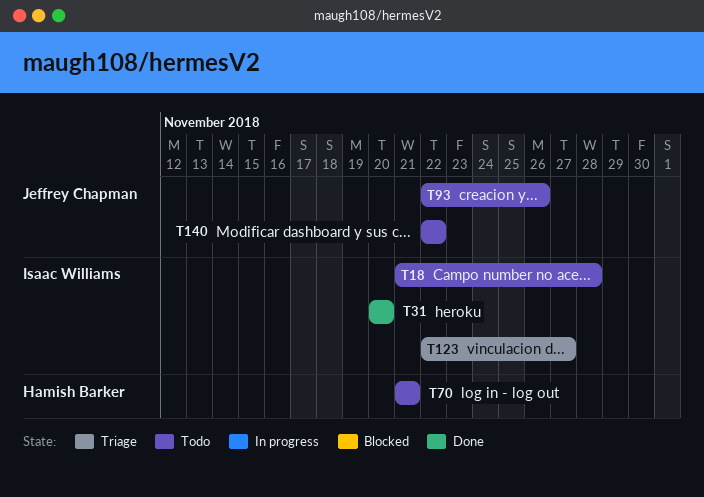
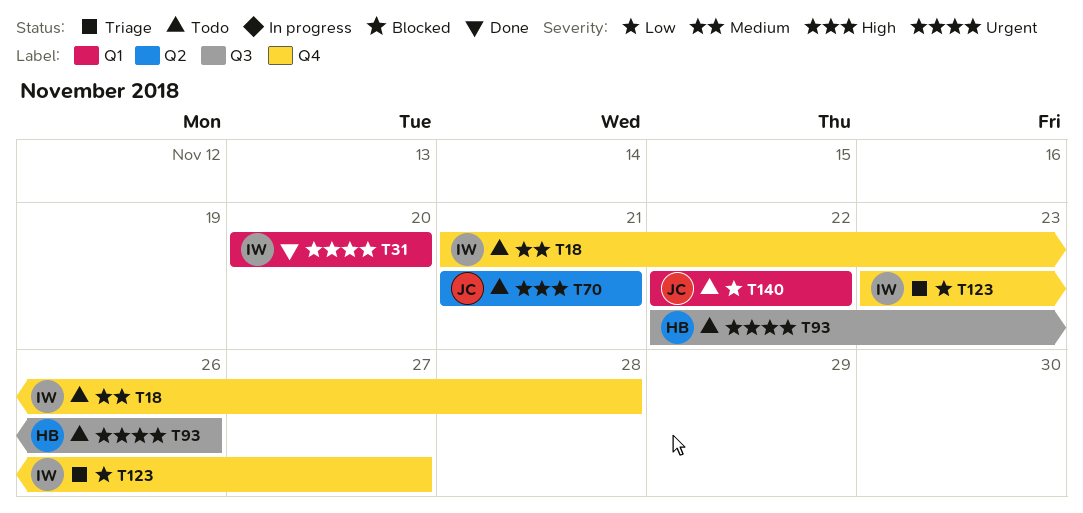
T70, owner: Hamish Barker -> Jeffrey Chapman
T93, owner: Jeffrey Chapman -> Hamish Barker
T123, start: Nov 22 -> Nov 23

